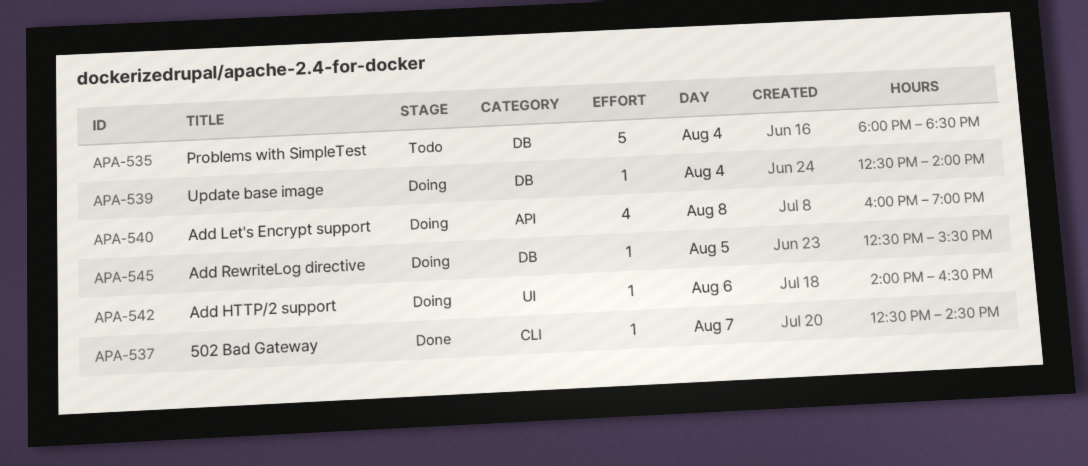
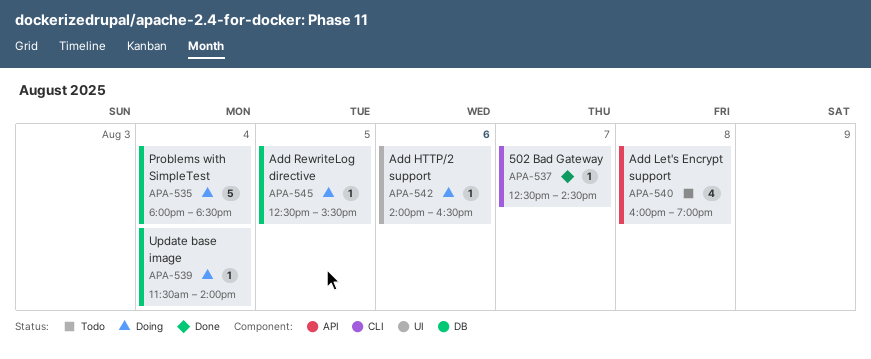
APA-535, status: Todo -> Doing
APA-539, begins: 12:30 -> 11:30
APA-540, status: Doing -> Todo

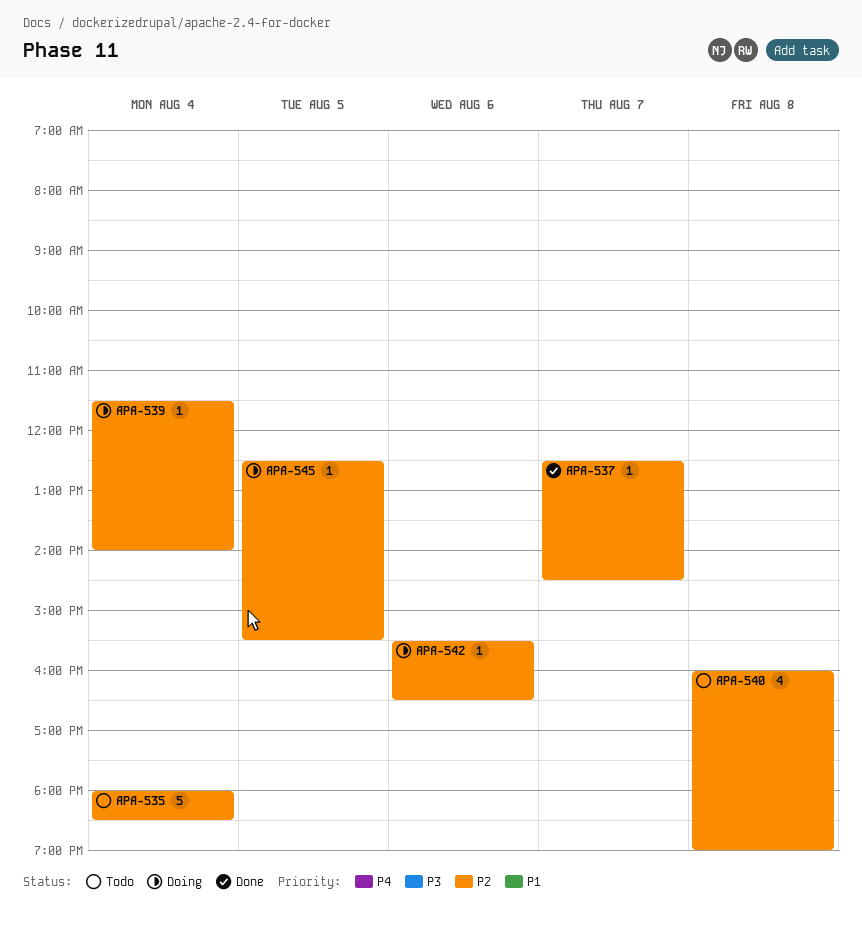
APA-535, status: Doing -> Todo
APA-542, begins: 14:00 -> 15:30

